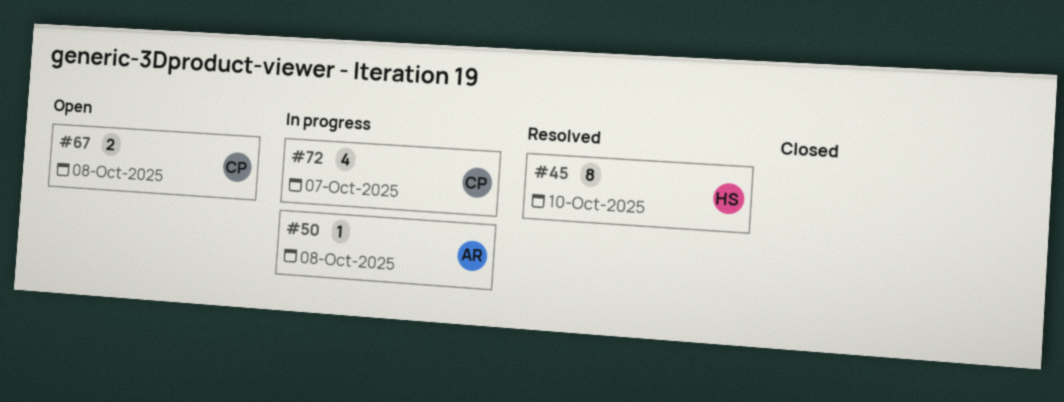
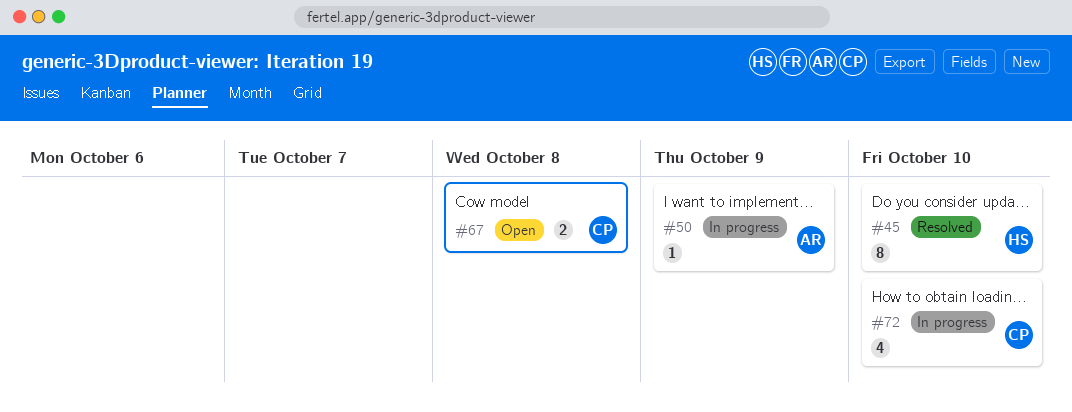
#50, due: Oct 8 -> Oct 9
#72, due: Oct 7 -> Oct 10

